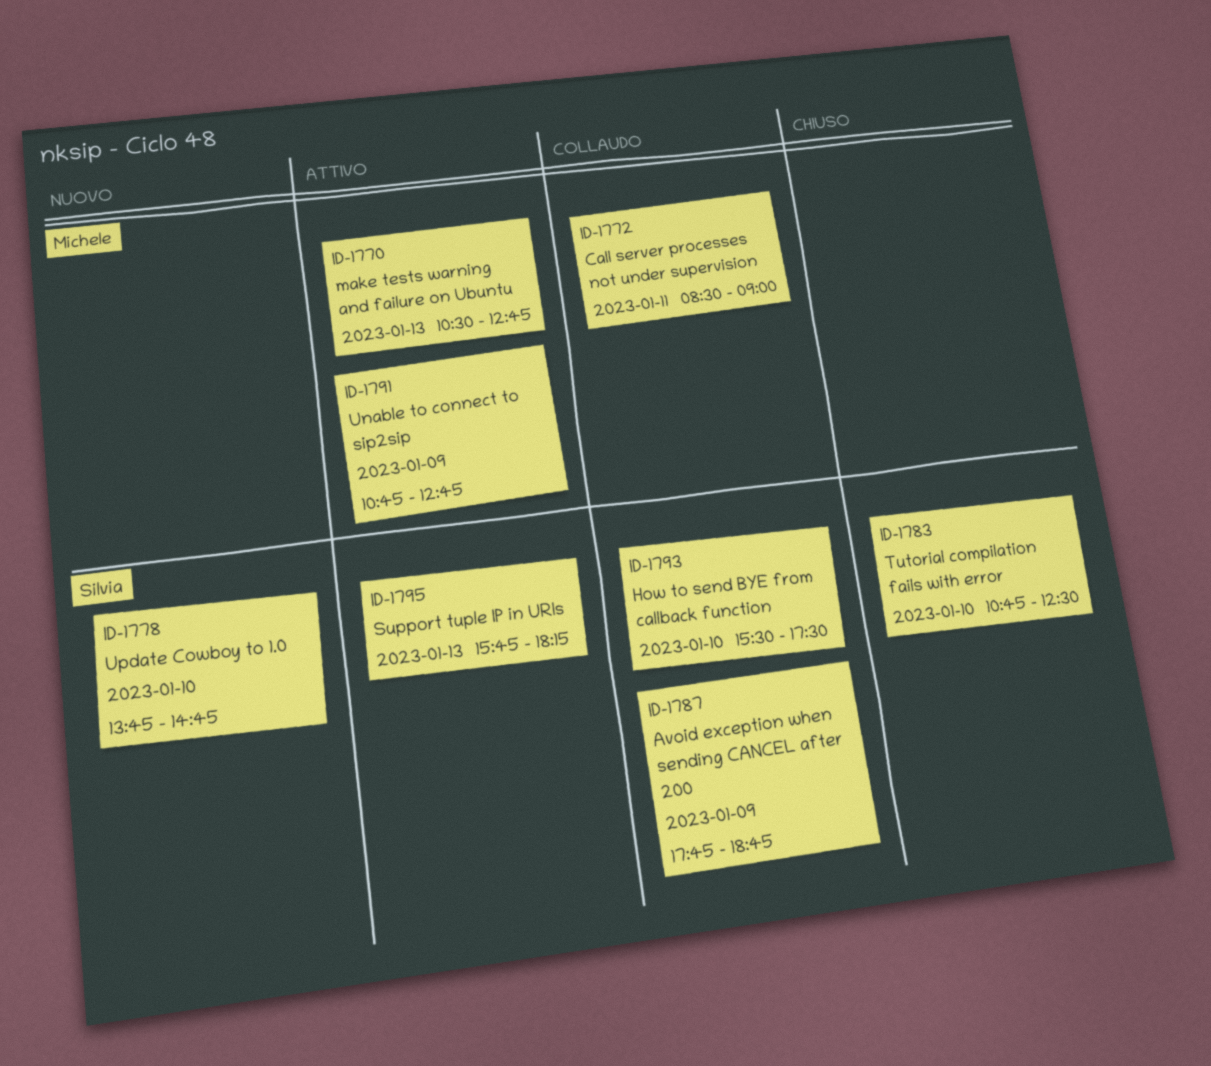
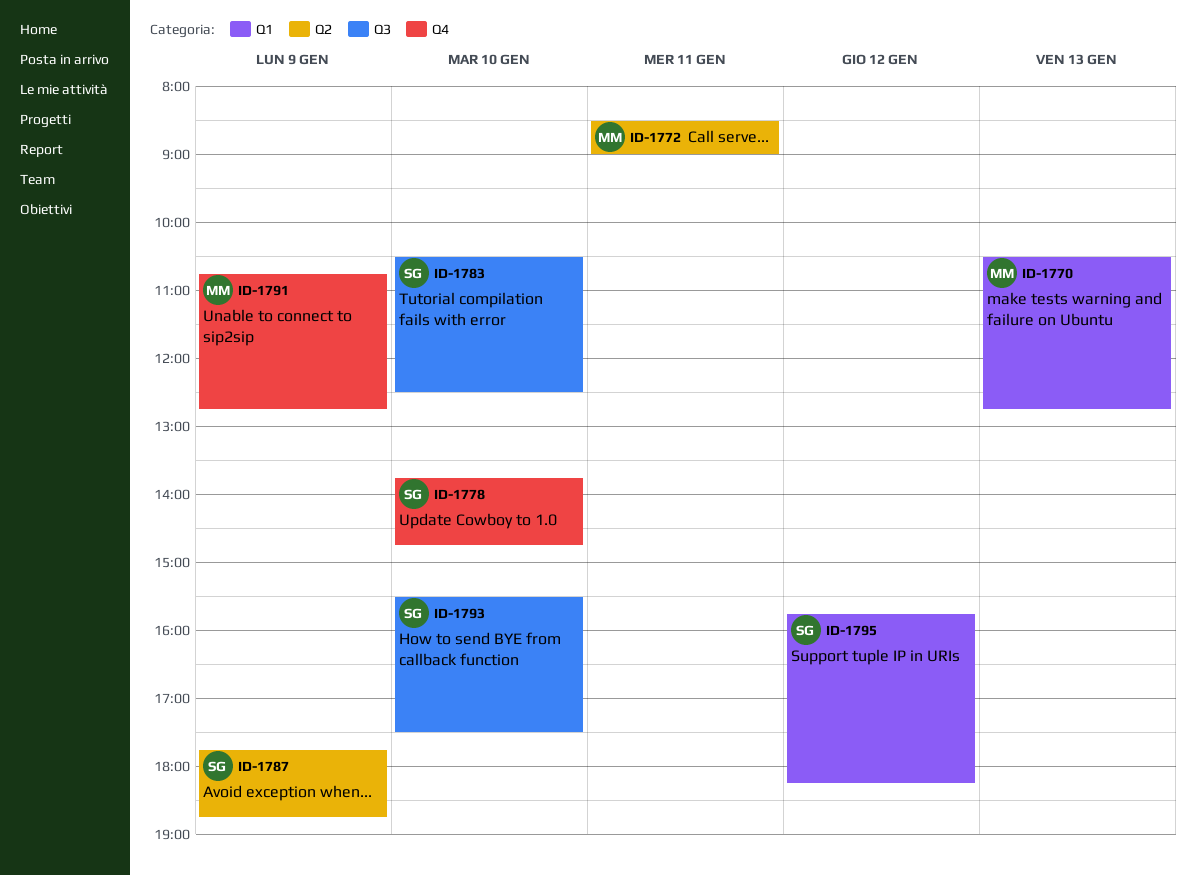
ID-1783, begins: 10:45 -> 10:30
ID-1795, day: Jan 13 -> Jan 12

